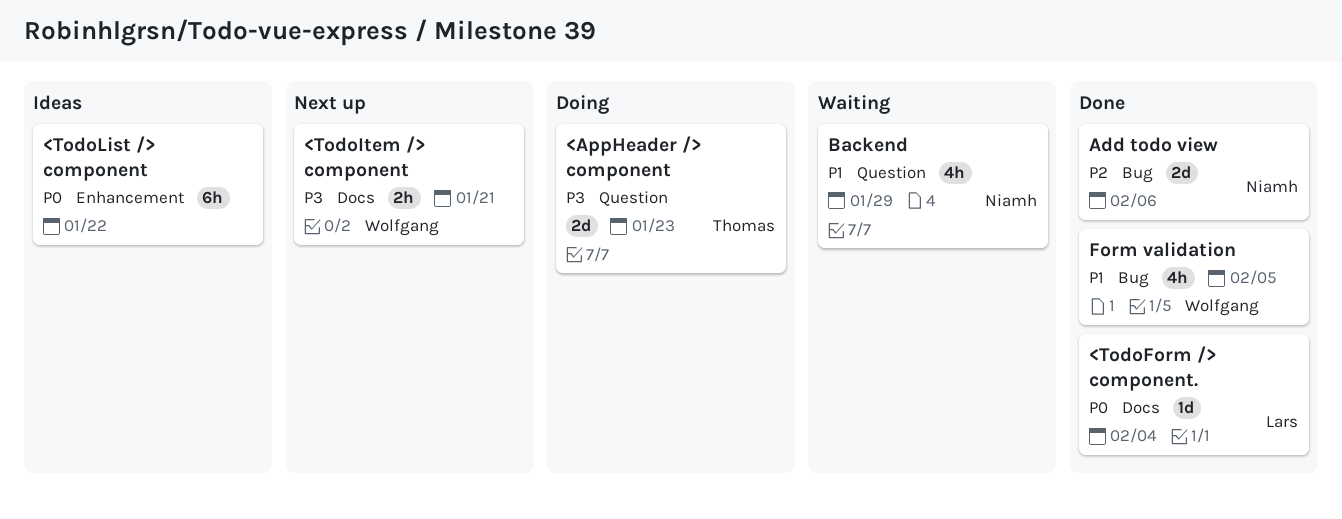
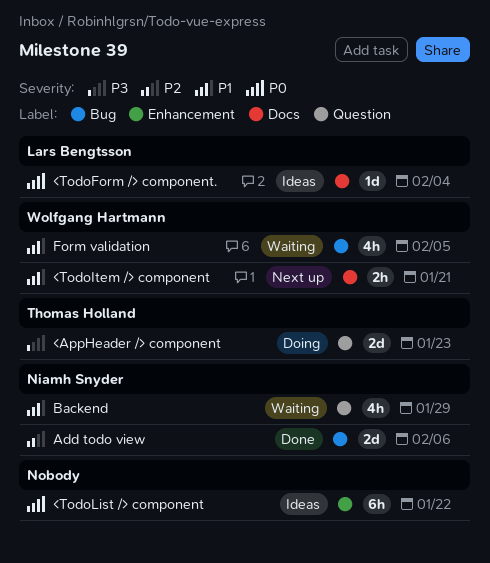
<TodoForm /> component., status: Done -> Ideas
<TodoItem /> component, priority: P3 -> P1
Form validation, status: Done -> Waiting

